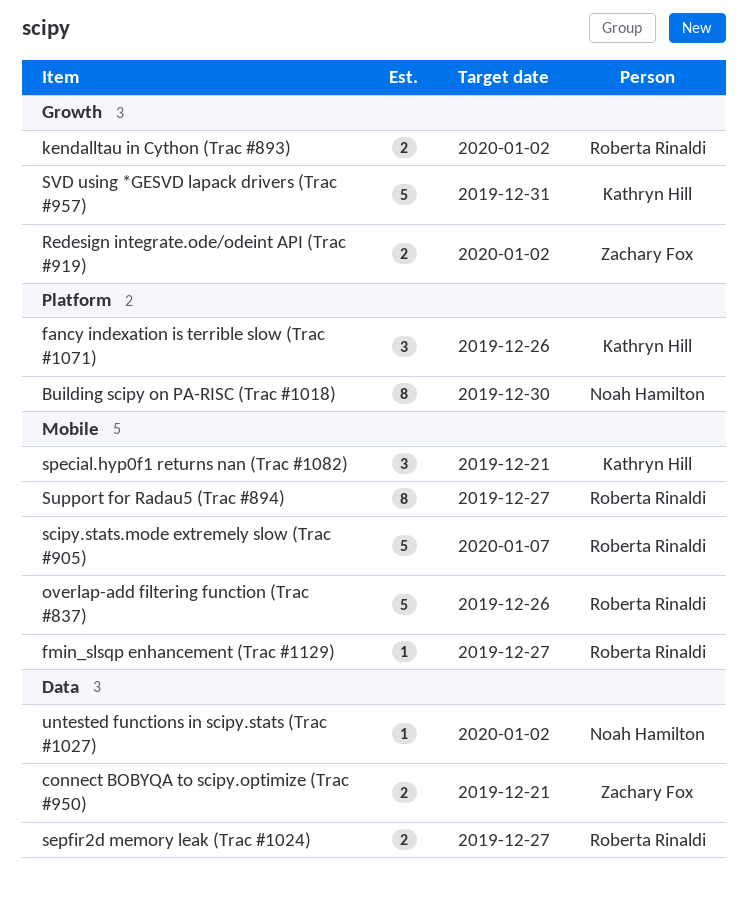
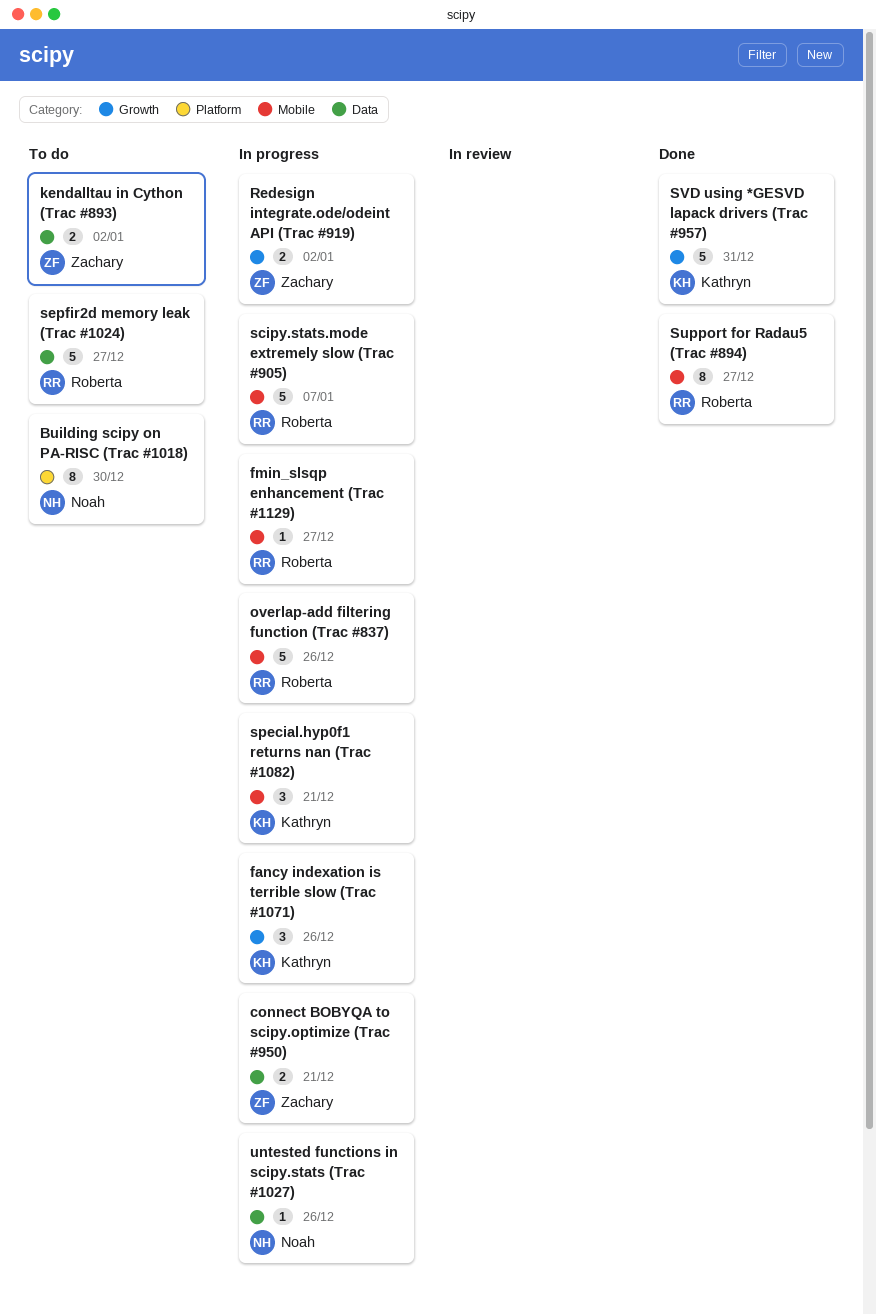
fancy indexation is terrible slow (Trac #1071), label: Platform -> Growth
kendalltau in Cython (Trac #893), owner: Roberta Rinaldi -> Zachary Fox
kendalltau in Cython (Trac #893), label: Growth -> Data
sepfir2d memory leak (Trac #1024), estimate: 2 -> 5
untested functions in scipy.stats (Trac #1027), due: Jan 2 -> Dec 26

